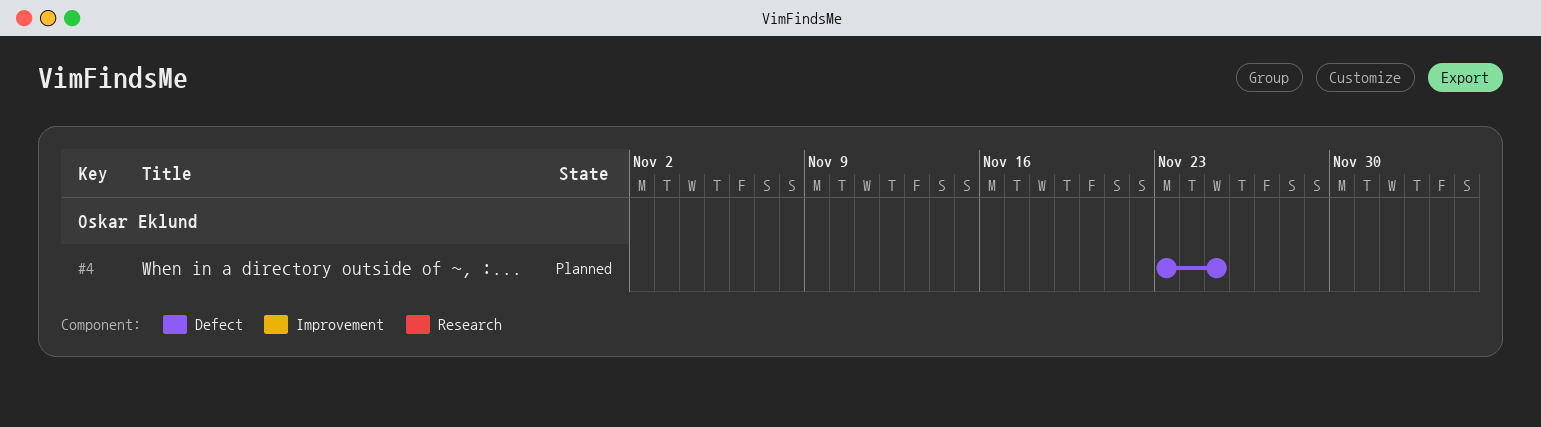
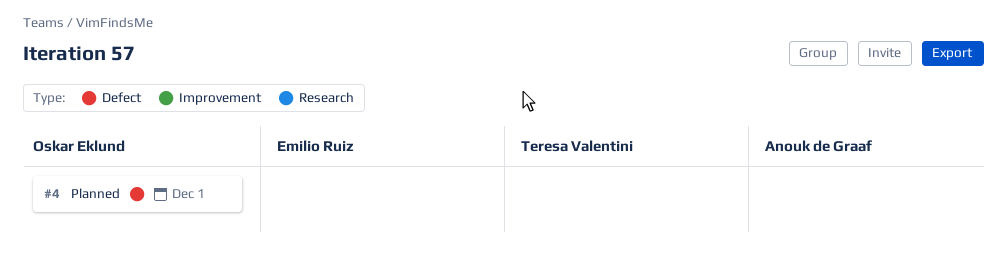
#4, due: Nov 25 -> Dec 1

